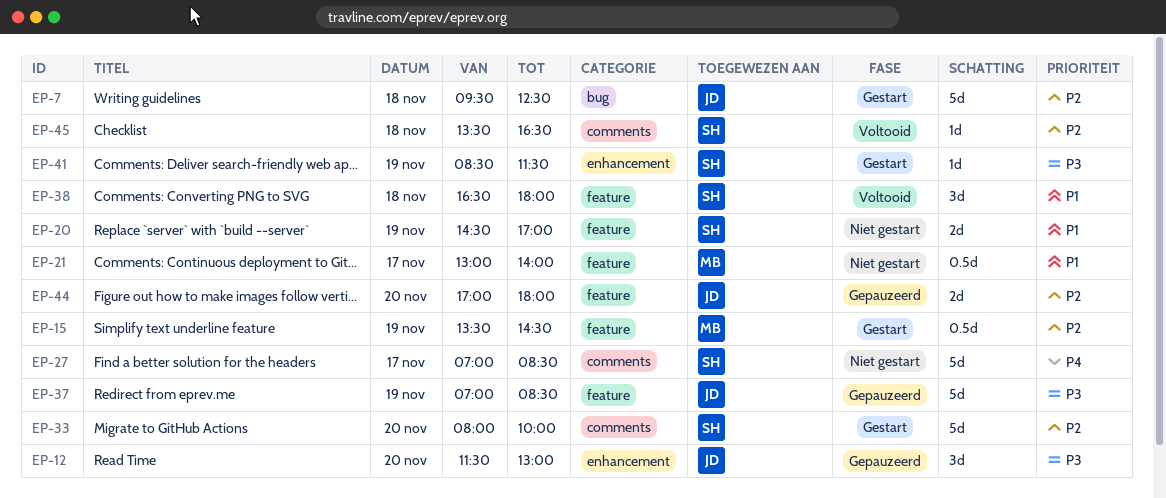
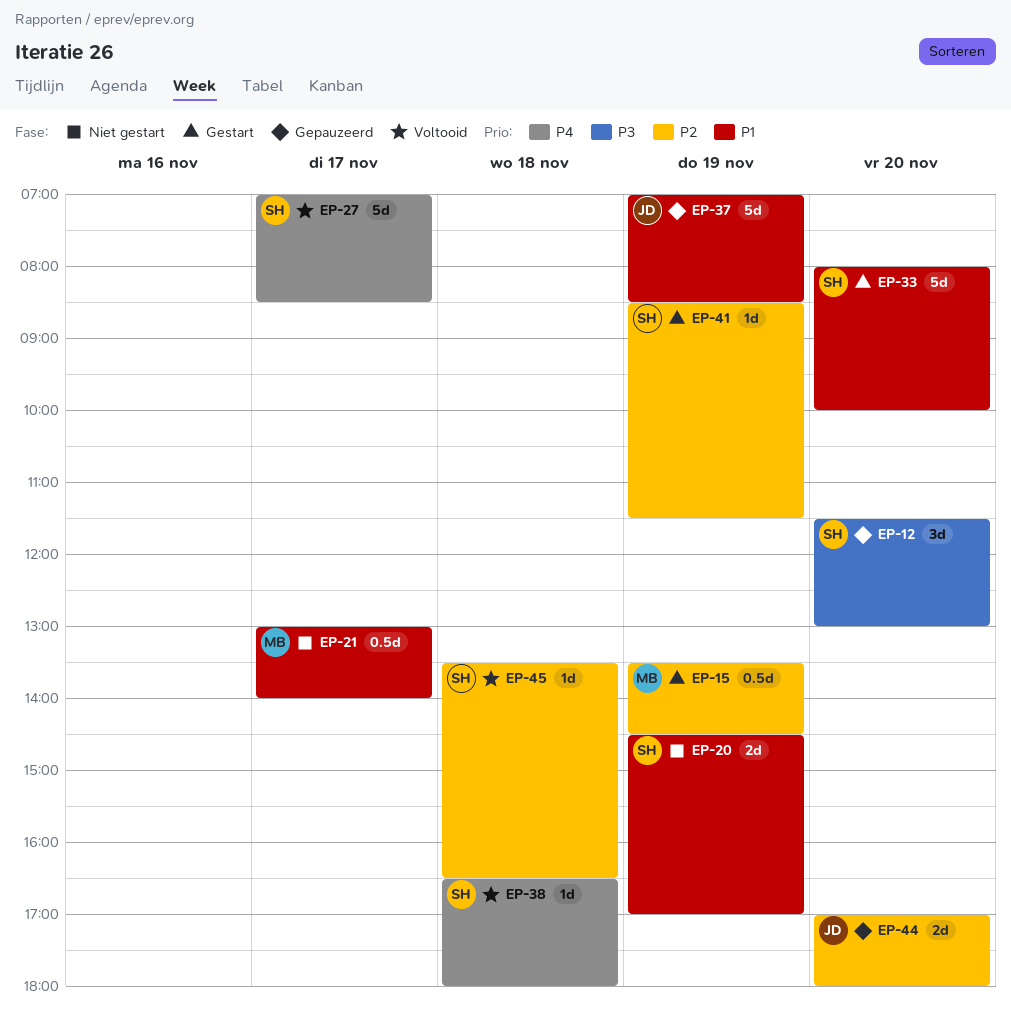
EP-7: present -> none
EP-12, owner: JD -> SH
EP-27, status: Niet gestart -> Voltooid
EP-33, priority: P2 -> P1
EP-37, priority: P3 -> P1
EP-38, priority: P1 -> P4
EP-38, estimate: 3d -> 1d
EP-41, priority: P3 -> P2

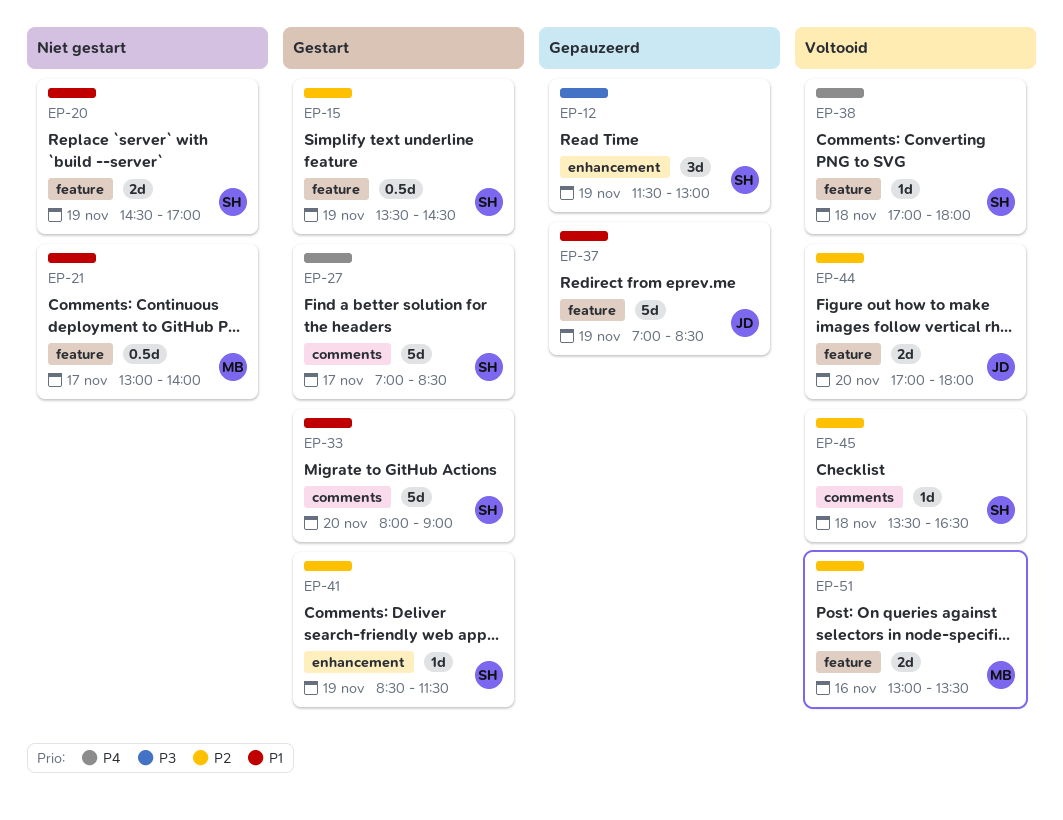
EP-12, day: Nov 20 -> Nov 19
EP-15, owner: MB -> SH
EP-27, status: Voltooid -> Gestart
EP-33, ends: 10:00 -> 09:00
EP-38, begins: 16:30 -> 17:00
EP-44, status: Gepauzeerd -> Voltooid
EP-51: none -> present

